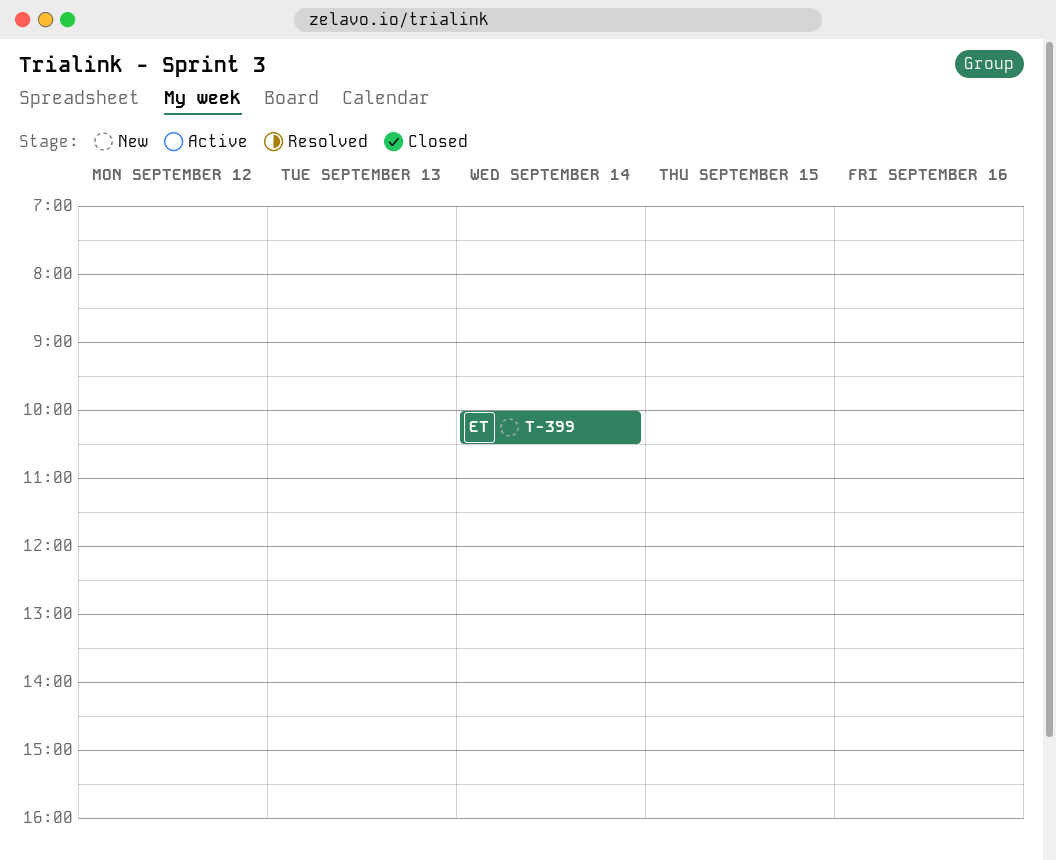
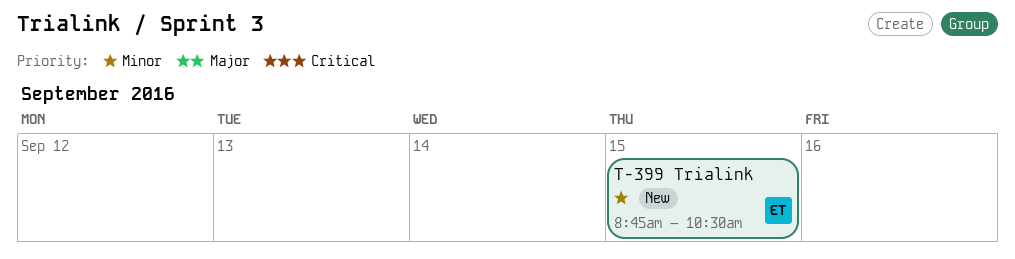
T-399, day: Sep 14 -> Sep 15
T-399, begins: 10:00 -> 08:45

